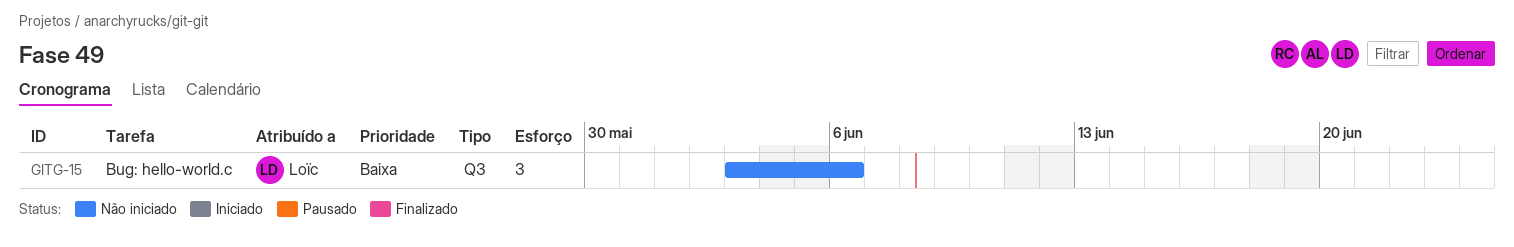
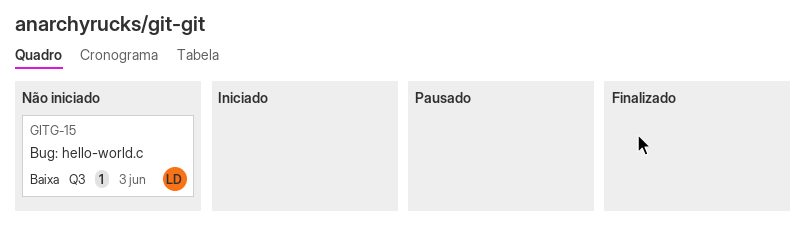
GITG-15, estimate: 3 -> 1
GITG-15, due: Jun 6 -> Jun 3

